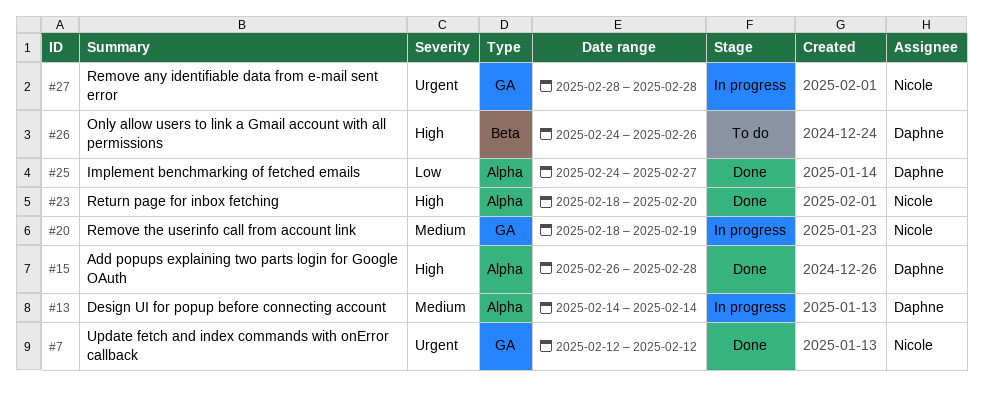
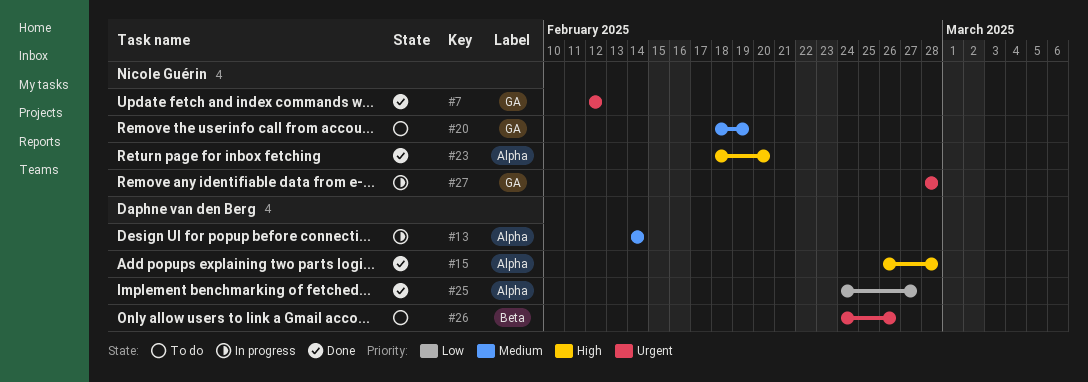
#20, status: In progress -> To do
#26, priority: High -> Urgent

